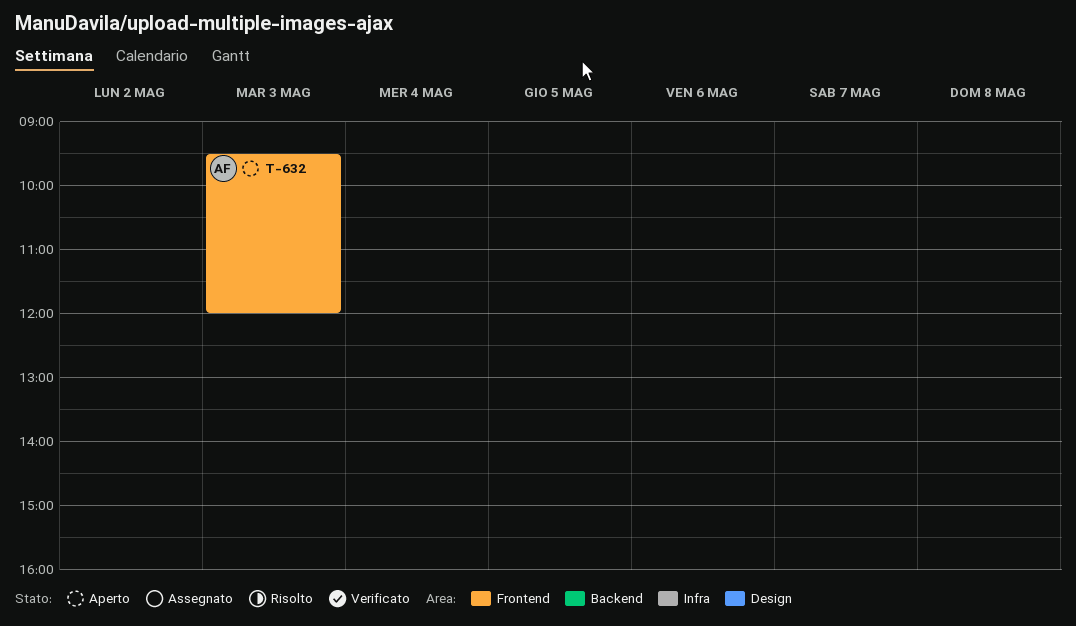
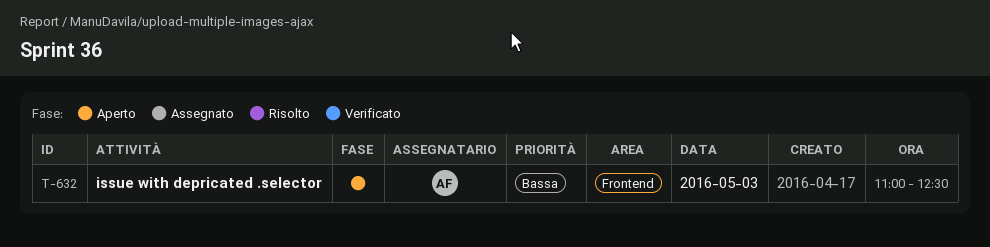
T-632, begins: 09:30 -> 11:00
T-632, ends: 12:00 -> 12:30

